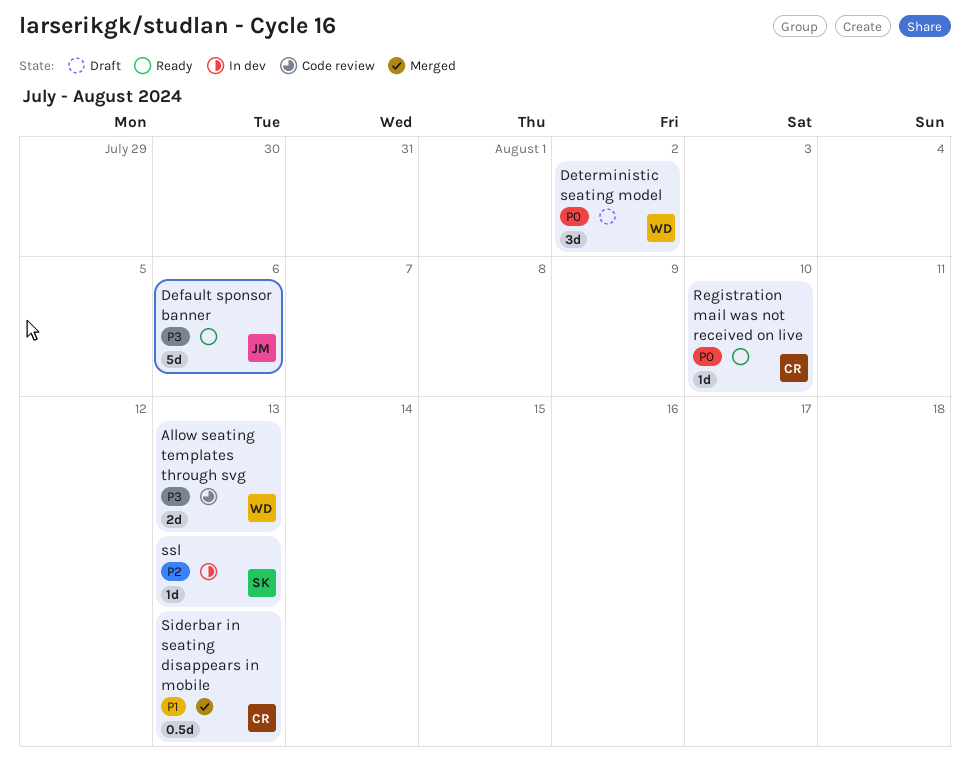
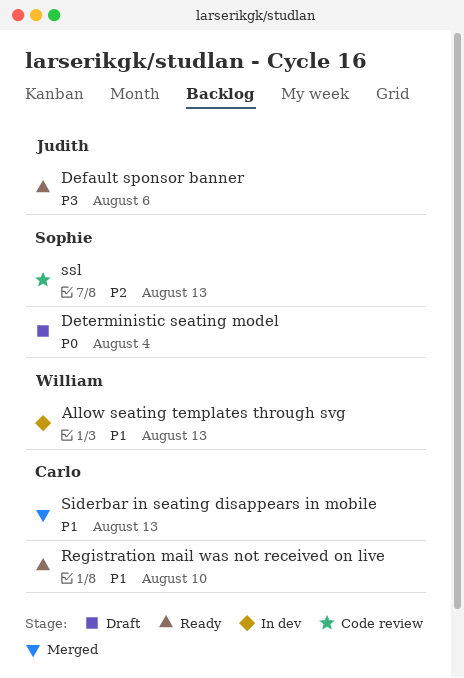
Allow seating templates through svg, status: Code review -> In dev
Allow seating templates through svg, priority: P3 -> P1
Deterministic seating model, owner: William -> Sophie
Deterministic seating model, due: Aug 2 -> Aug 4
Registration mail was not received on live, priority: P0 -> P1
ssl, status: In dev -> Code review

